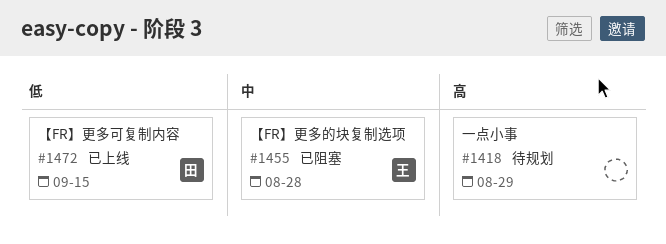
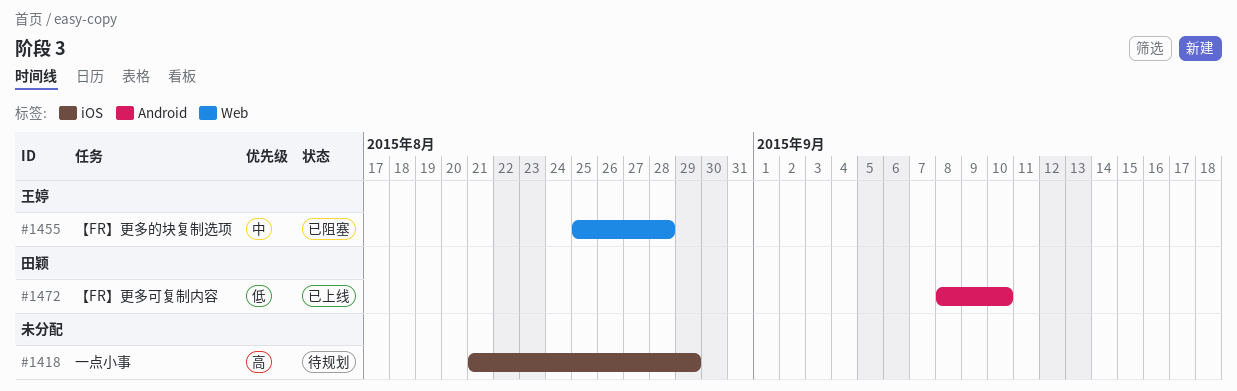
#1472, due: Sep 15 -> Sep 10

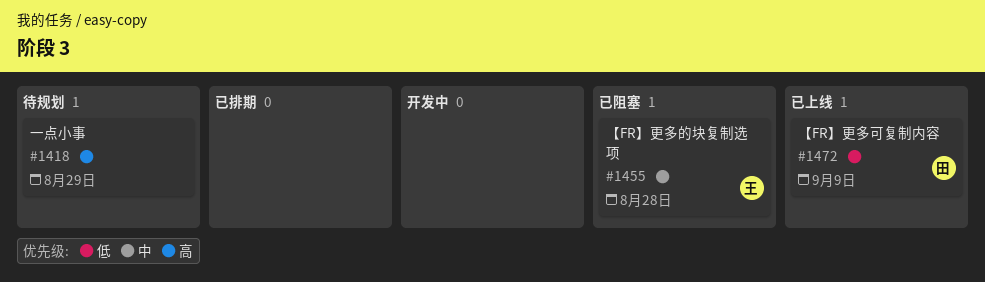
#1472, due: Sep 10 -> Sep 9

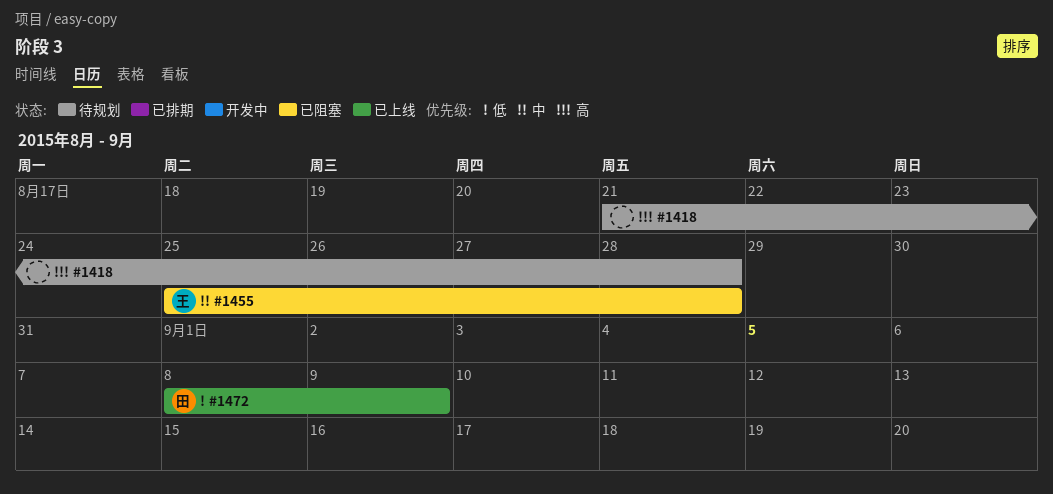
#1418, due: Aug 29 -> Aug 28

